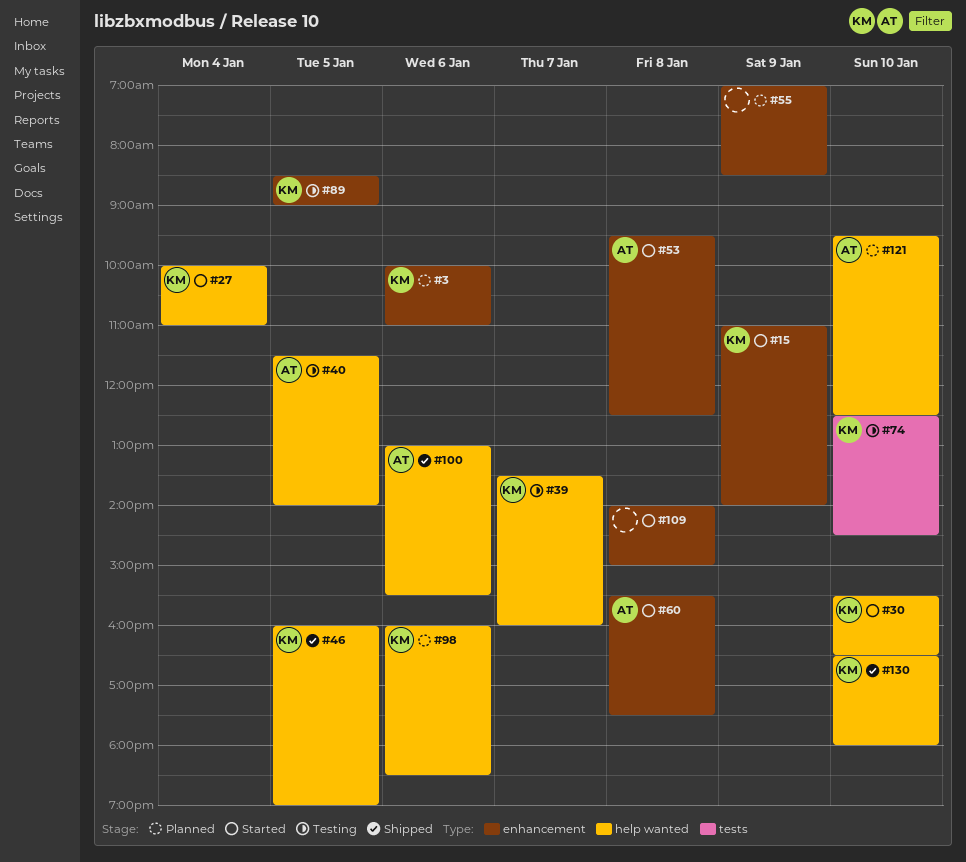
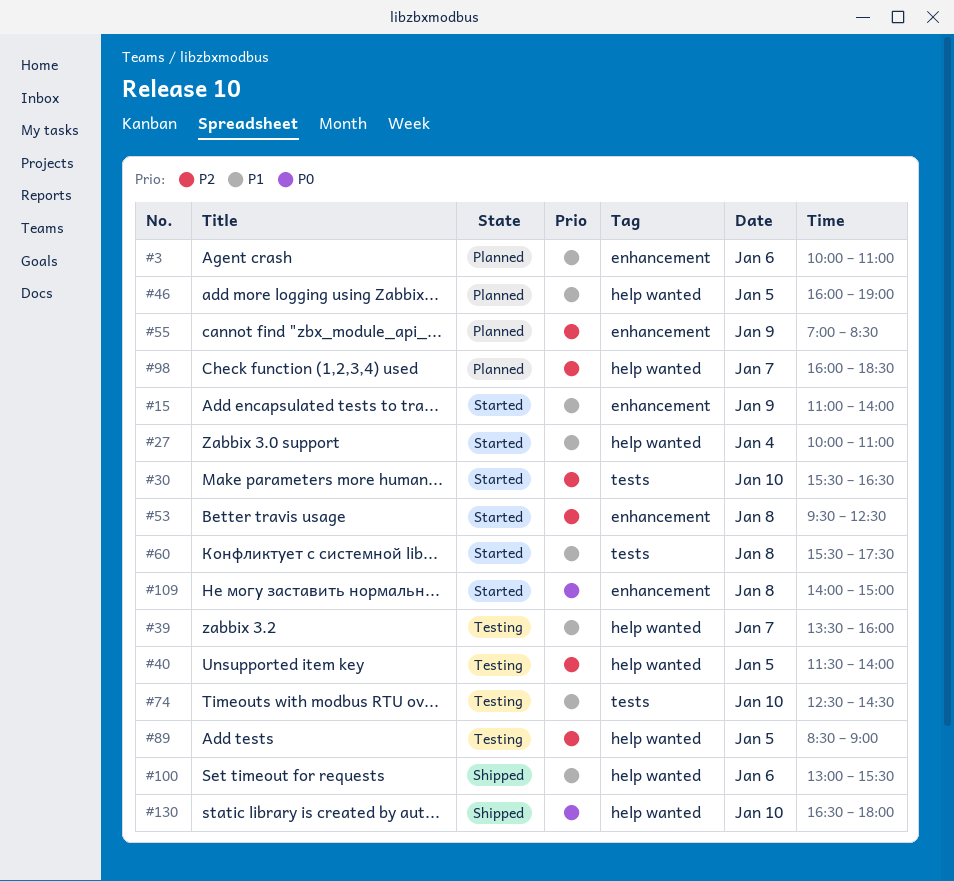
#30, label: help wanted -> tests
#46, status: Shipped -> Planned
#60, label: enhancement -> tests
#89, label: enhancement -> help wanted
#98, day: Jan 6 -> Jan 7
#121: present -> none

